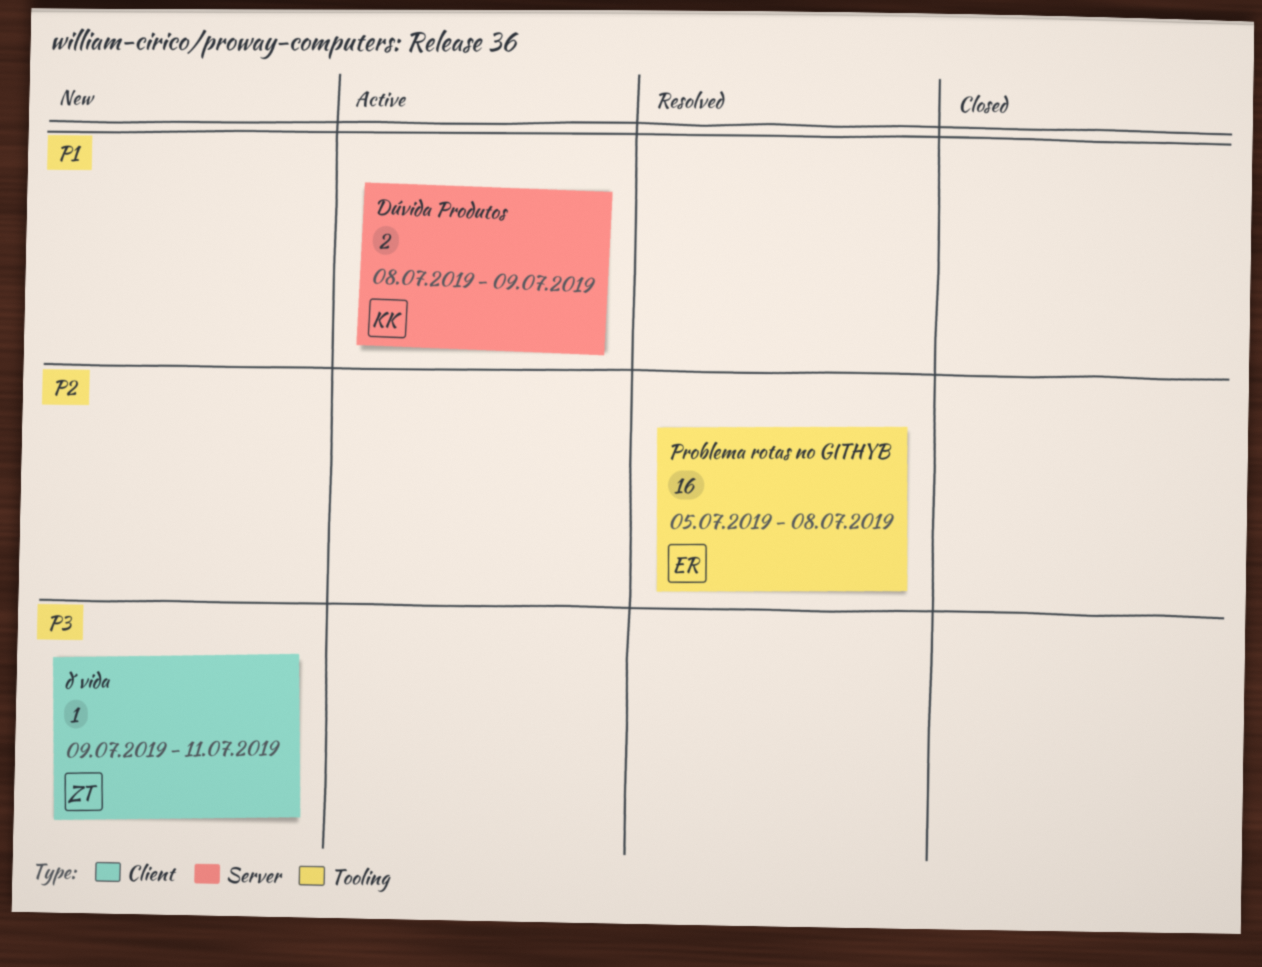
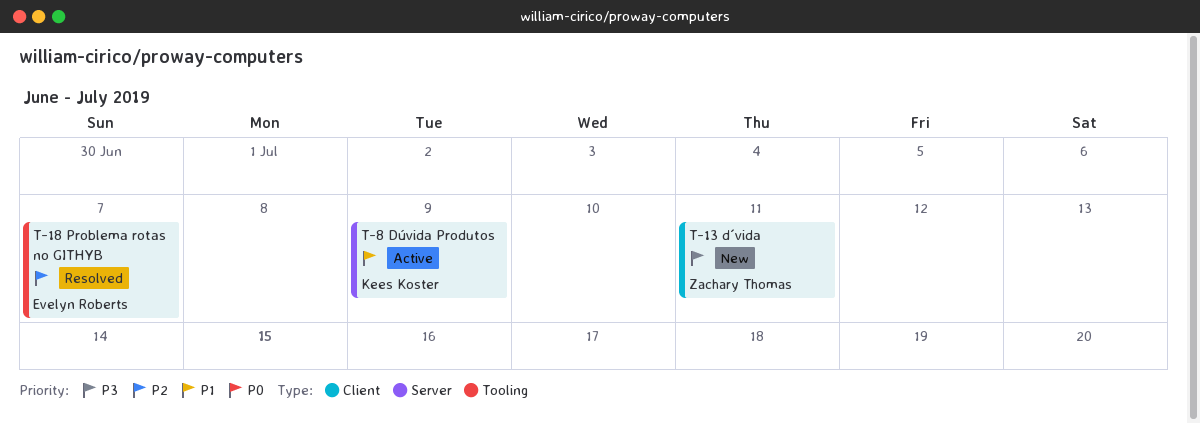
Problema rotas no GITHYB, due: Jul 8 -> Jul 7

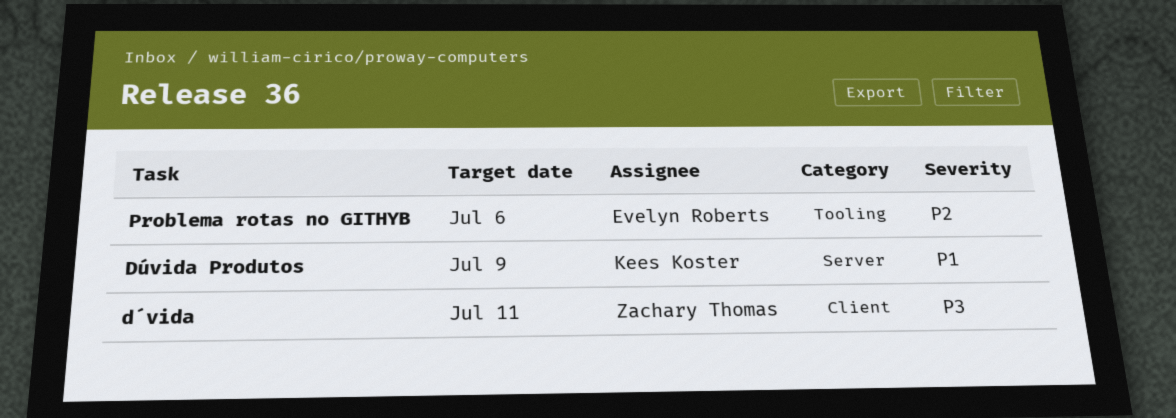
Problema rotas no GITHYB, due: Jul 7 -> Jul 6

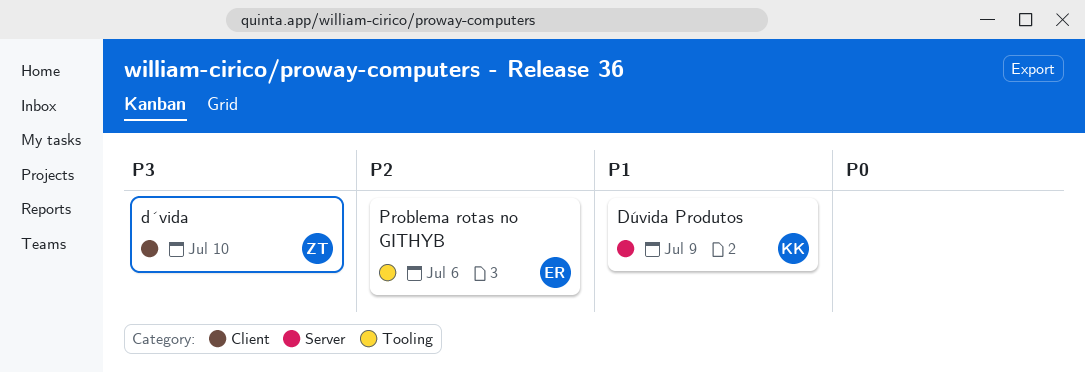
d´vida, due: Jul 11 -> Jul 10

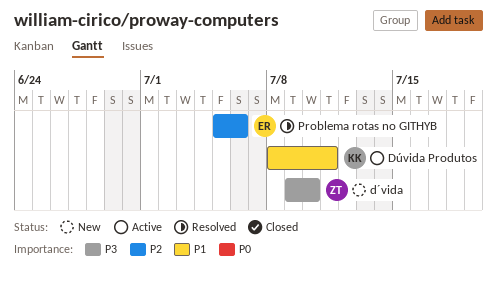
Dúvida Produtos, due: Jul 9 -> Jul 11

